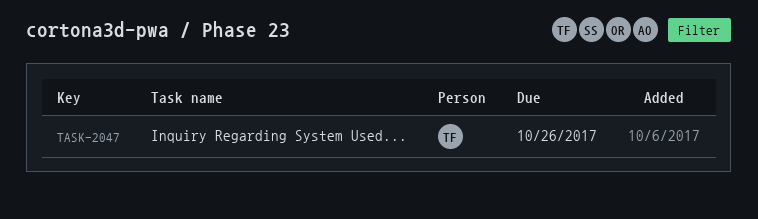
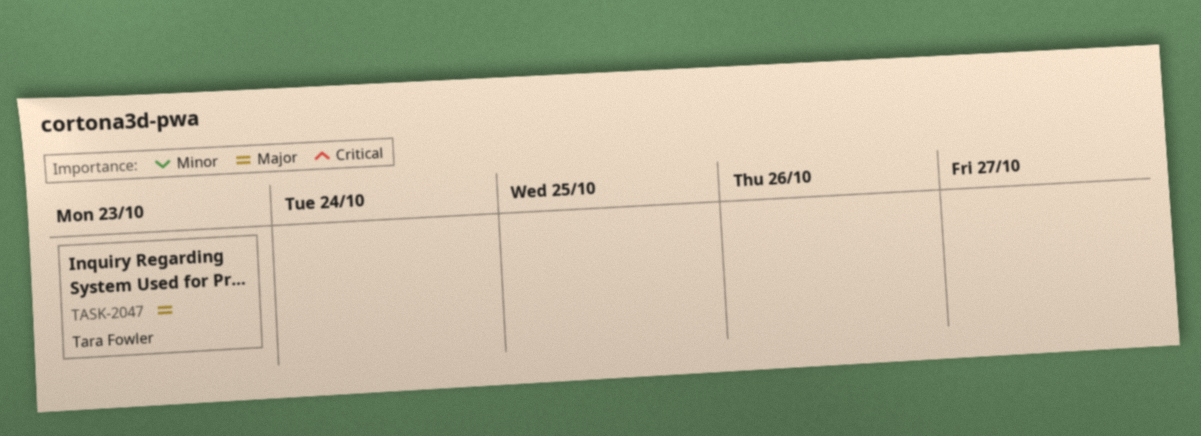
TASK-2047, due: Oct 26 -> Oct 23

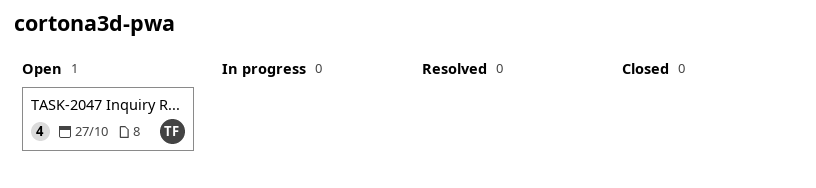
TASK-2047, due: Oct 23 -> Oct 27

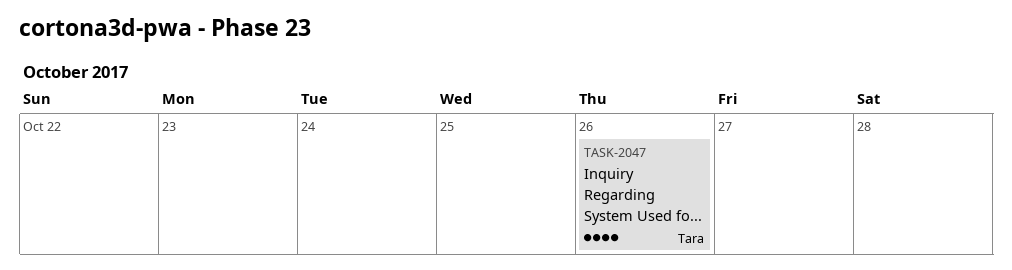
TASK-2047, due: Oct 27 -> Oct 26

